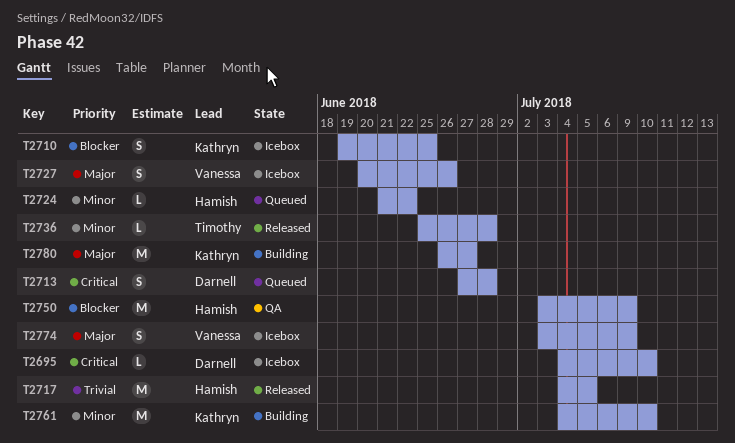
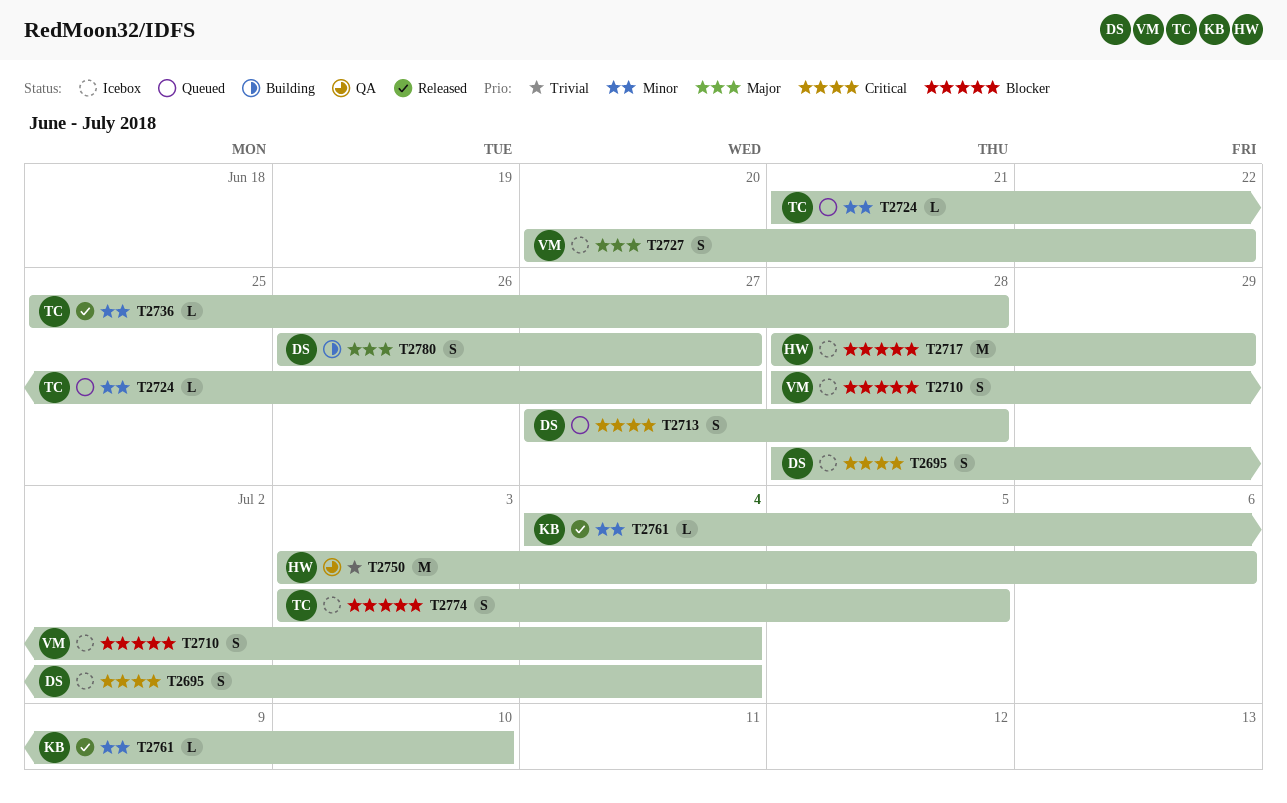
T2695, estimate: L -> S
T2695, start: Jul 4 -> Jun 28
T2695, due: Jul 10 -> Jul 4
T2710, owner: Kathryn -> Vanessa
T2710, start: Jun 19 -> Jun 28
T2710, due: Jun 25 -> Jul 4
T2717, status: Released -> Icebox
T2717, priority: Trivial -> Blocker
T2717, start: Jul 4 -> Jun 28
T2717, due: Jul 5 -> Jun 29
T2724, owner: Hamish -> Timothy
T2724, due: Jun 22 -> Jun 27
T2727, due: Jun 26 -> Jun 22
T2750, priority: Blocker -> Trivial
T2750, due: Jul 9 -> Jul 6
T2761, status: Building -> Released
T2761, estimate: M -> L
T2774, owner: Vanessa -> Timothy
T2774, priority: Major -> Blocker
T2774, due: Jul 9 -> Jul 5
T2780, owner: Kathryn -> Darnell
T2780, estimate: M -> S

